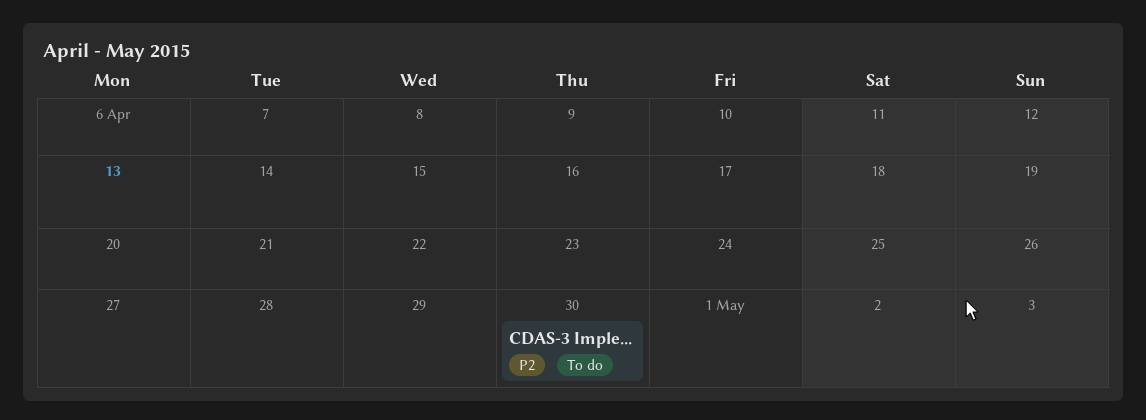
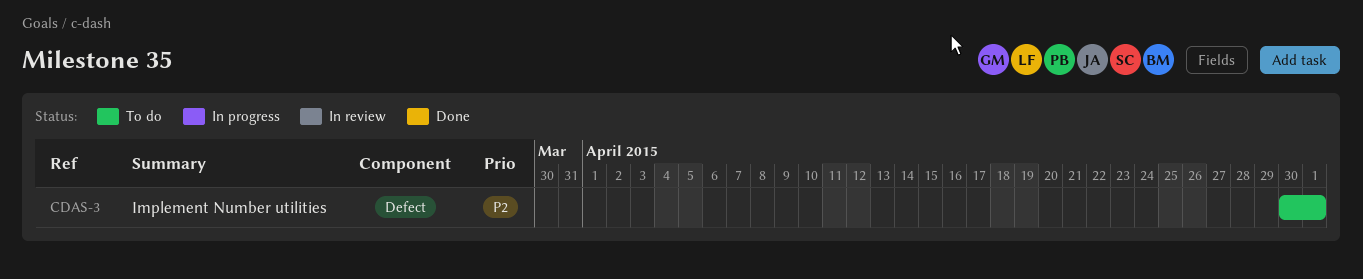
CDAS-3, due: Apr 30 -> May 1

